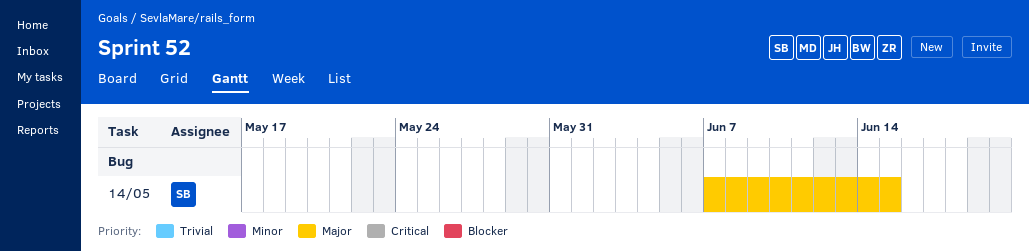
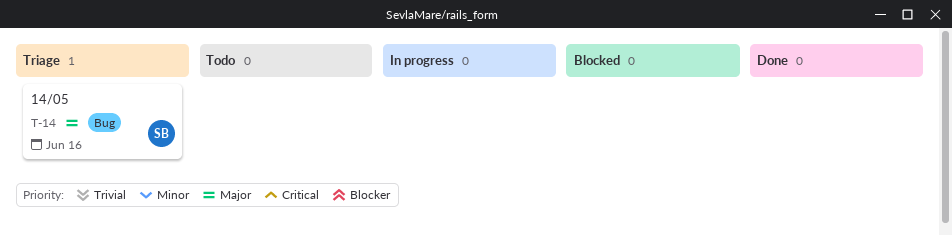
14/05, due: Jun 15 -> Jun 16

